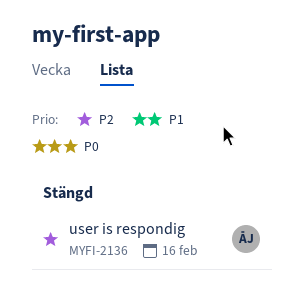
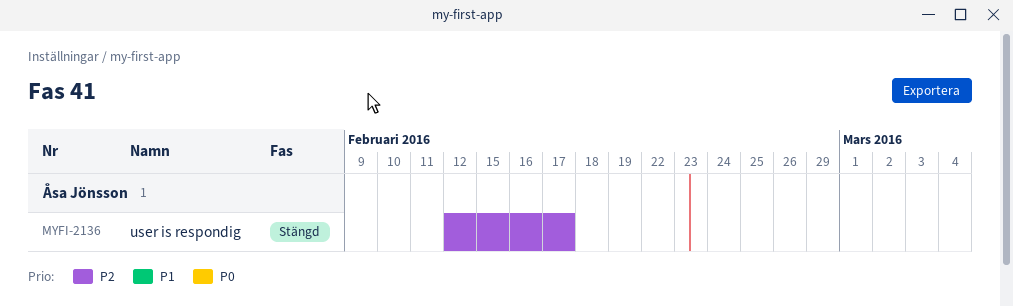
MYFI-2136, due: Feb 16 -> Feb 17

